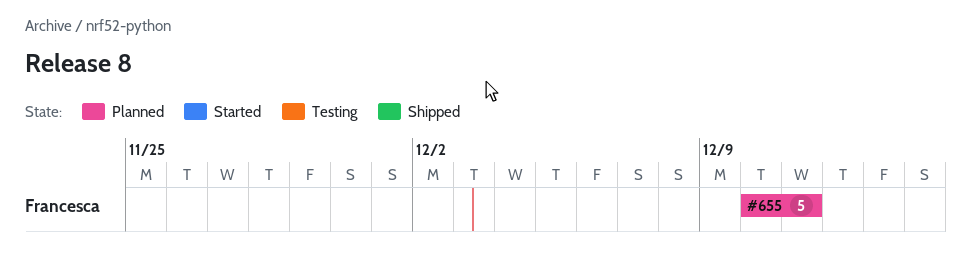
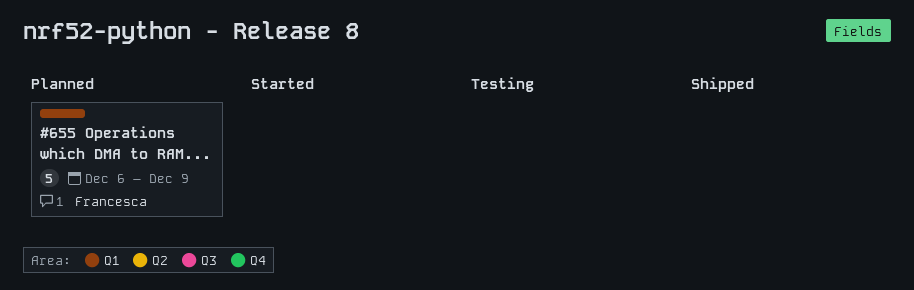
#655, start: Dec 10 -> Dec 6
#655, due: Dec 11 -> Dec 9

